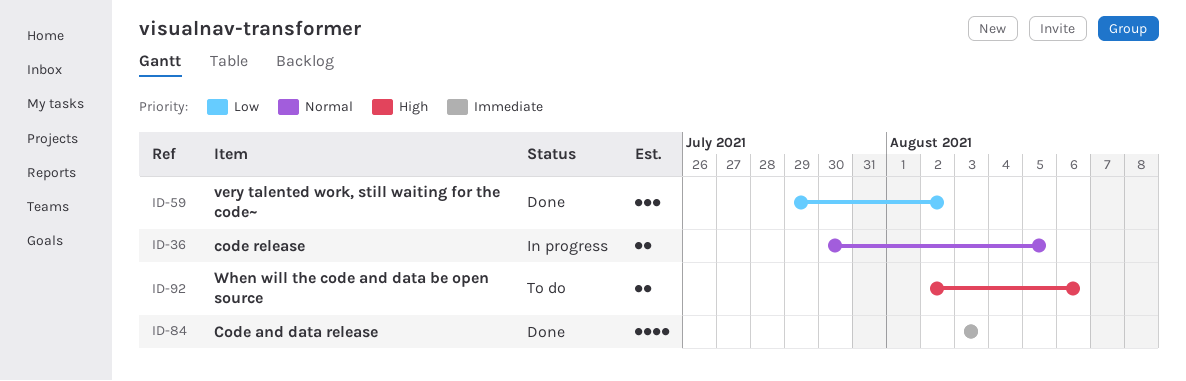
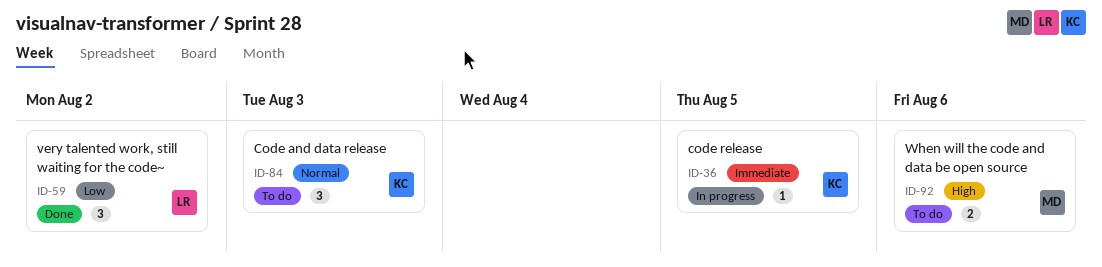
ID-36, priority: Normal -> Immediate
ID-36, estimate: 2 -> 1
ID-84, status: Done -> To do
ID-84, priority: Immediate -> Normal
ID-84, estimate: 4 -> 3

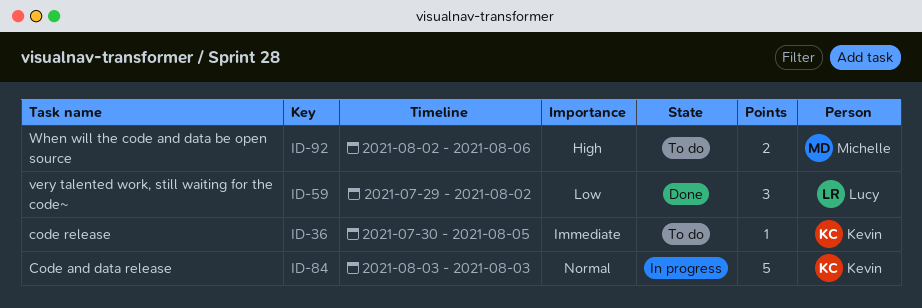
ID-36, status: In progress -> To do
ID-84, status: To do -> In progress
ID-84, estimate: 3 -> 5

